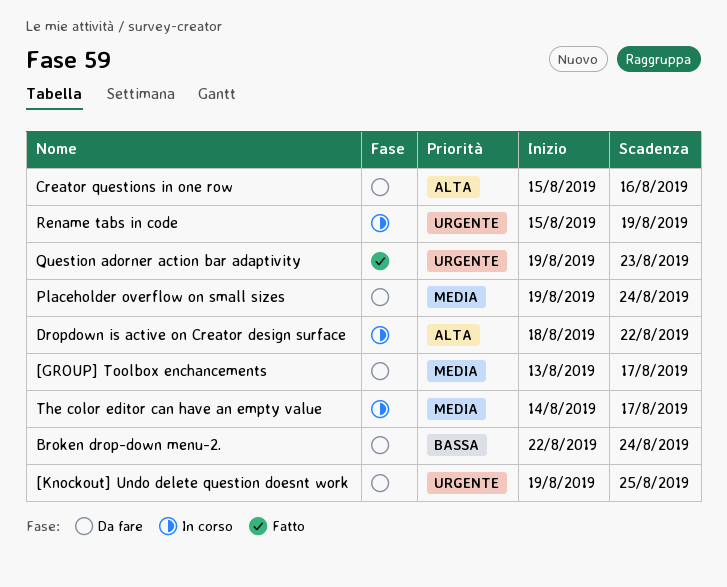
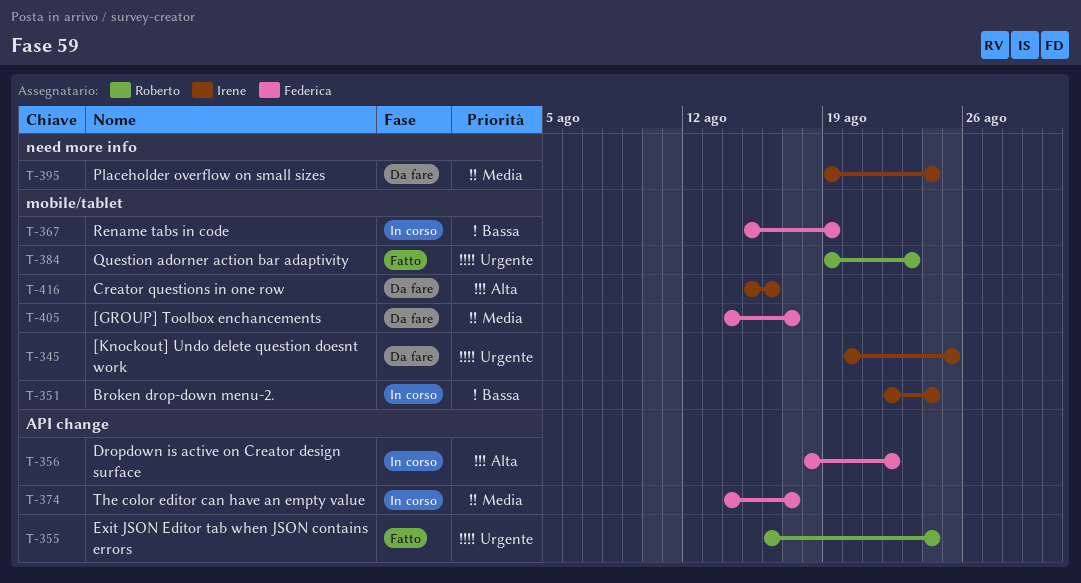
[GROUP] Toolbox enchancements, start: Aug 13 -> Aug 14
[Knockout] Undo delete question doesnt work, start: Aug 19 -> Aug 20
Broken drop-down menu-2., status: Da fare -> In corso
Exit JSON Editor tab when JSON contains errors: none -> present
Rename tabs in code, priority: Urgente -> Bassa

